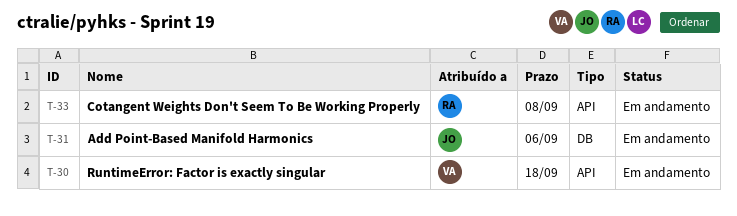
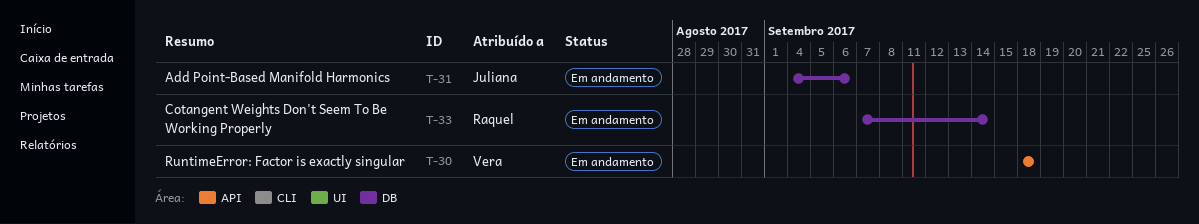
T-33, label: API -> DB
T-33, due: Sep 8 -> Sep 14

